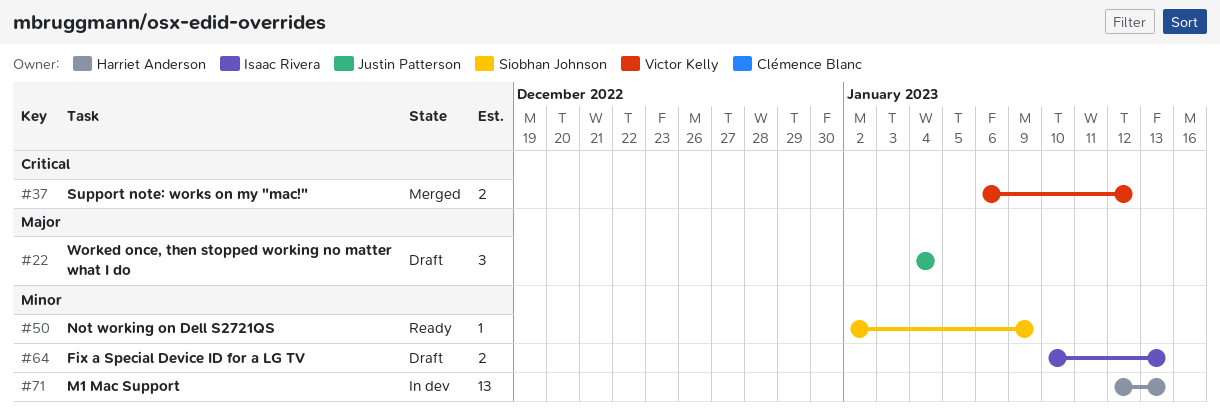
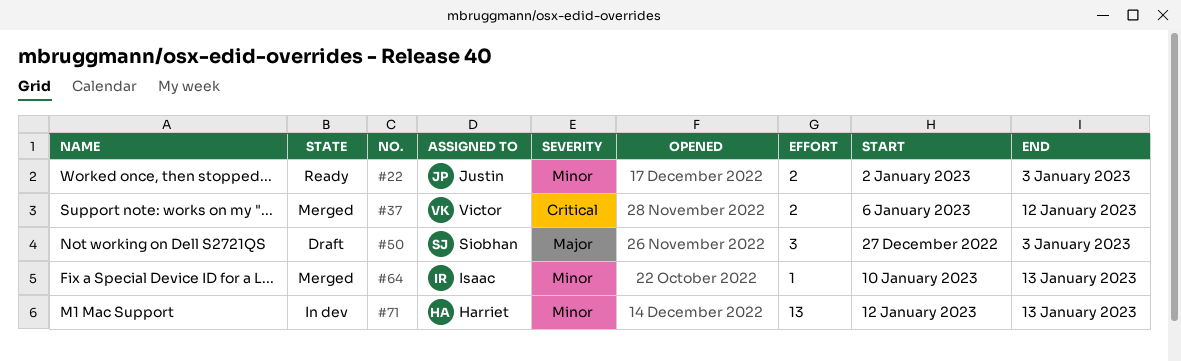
#22, status: Draft -> Ready
#22, priority: Major -> Minor
#22, estimate: 3 -> 2
#22, start: Jan 4 -> Jan 2
#22, due: Jan 4 -> Jan 3
#50, status: Ready -> Draft
#50, priority: Minor -> Major
#50, estimate: 1 -> 3
#50, start: Jan 2 -> Dec 27
#50, due: Jan 9 -> Jan 3
#64, status: Draft -> Merged
#64, estimate: 2 -> 1

